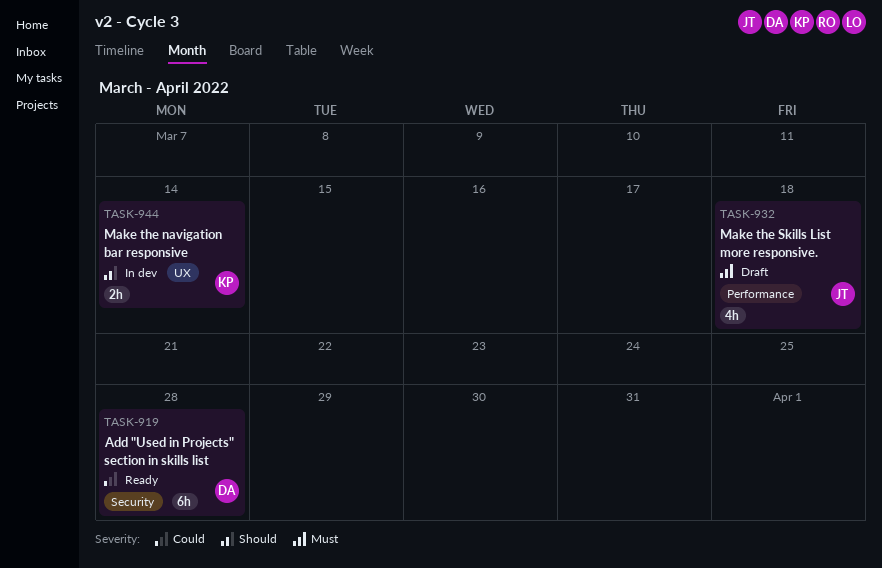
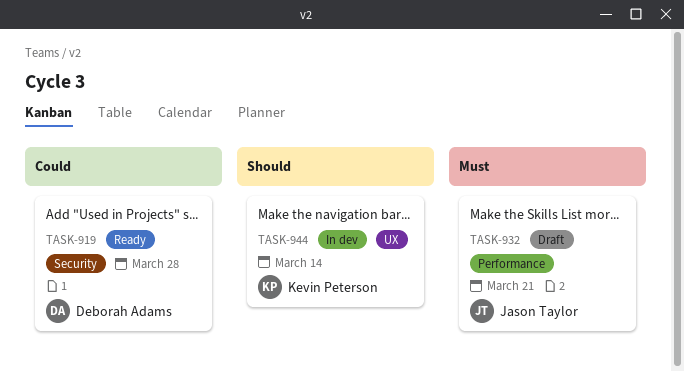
TASK-932, due: Mar 18 -> Mar 21

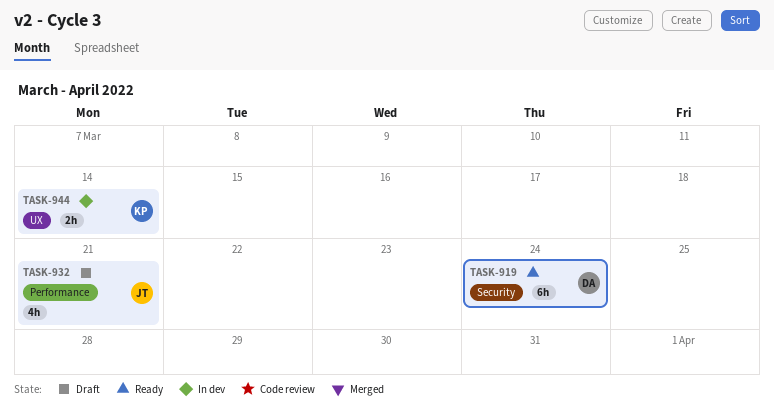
TASK-919, due: Mar 28 -> Mar 24

